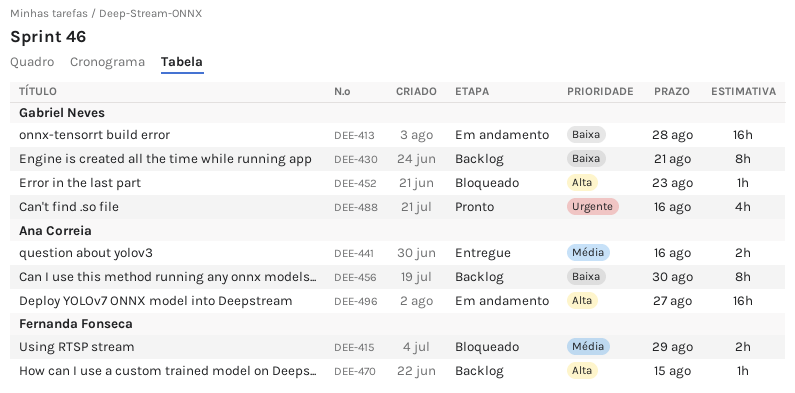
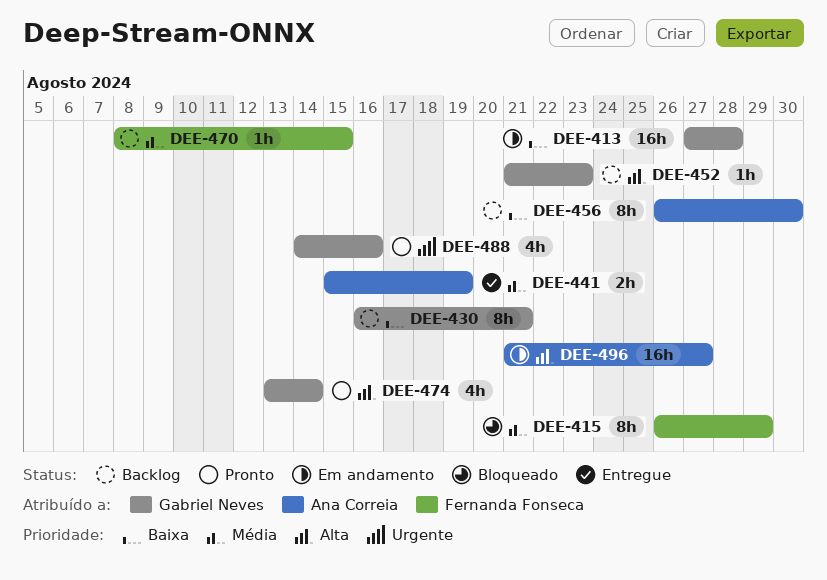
DEE-415, estimate: 2h -> 8h
DEE-441, due: Aug 16 -> Aug 19
DEE-452, status: Bloqueado -> Backlog
DEE-470, priority: Alta -> Média
DEE-474: none -> present

